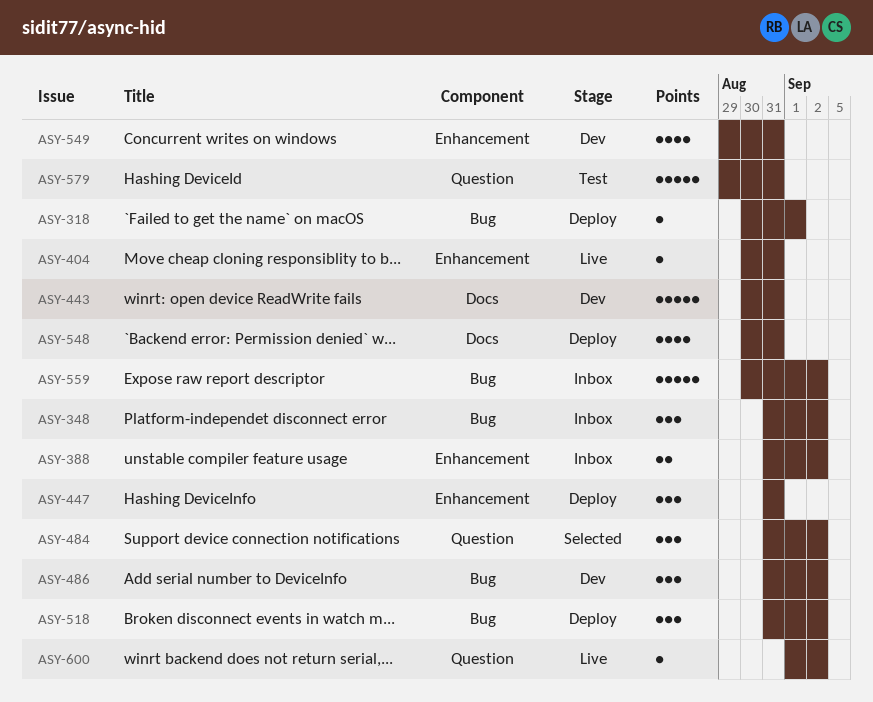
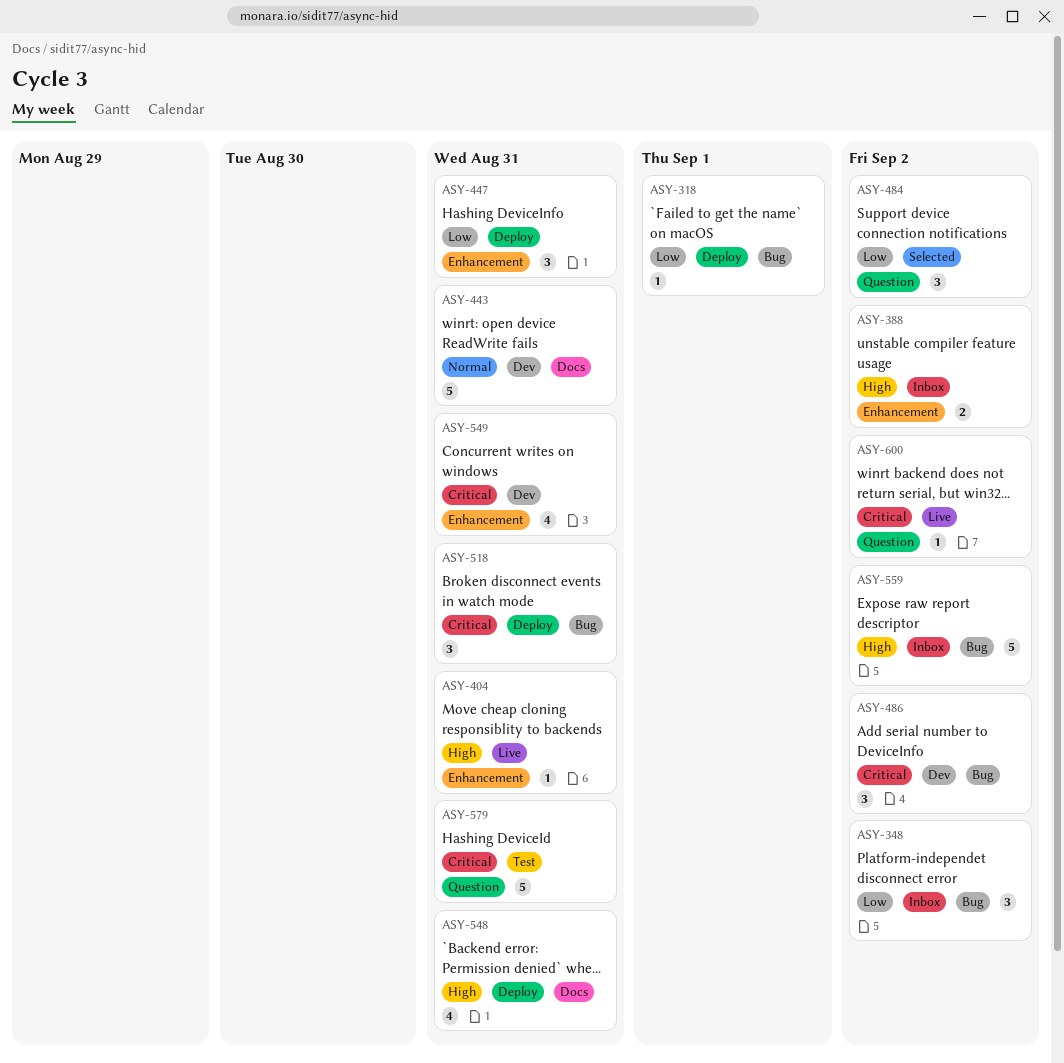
ASY-518, due: Sep 2 -> Aug 31

